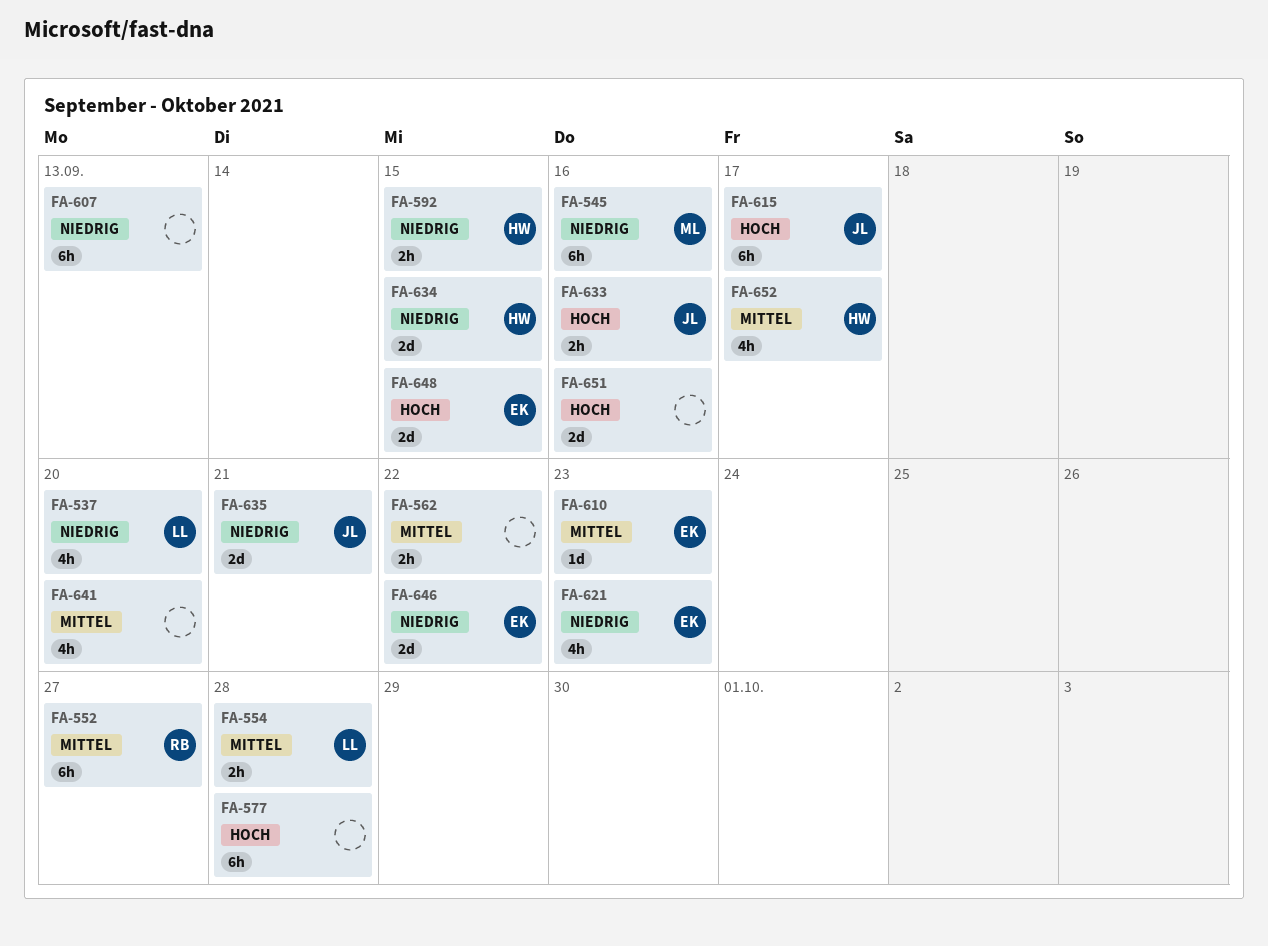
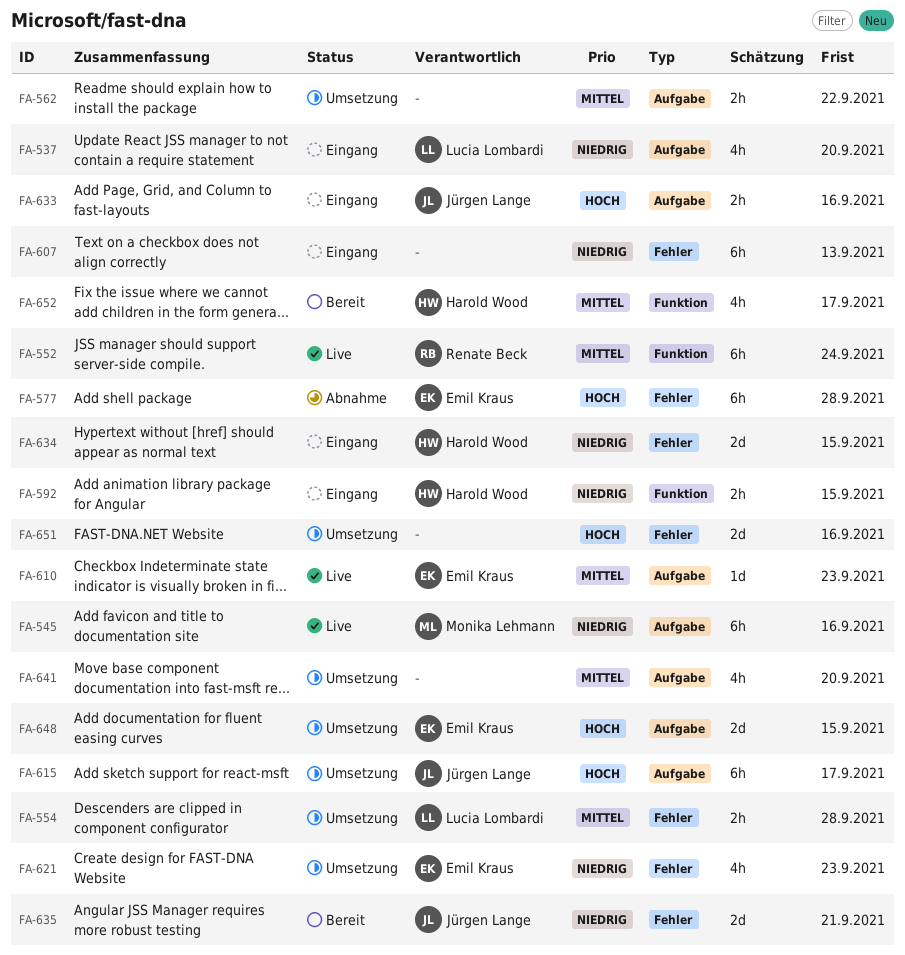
FA-552, due: Sep 27 -> Sep 24
FA-577, owner: none -> Emil Kraus
FA-646: present -> none

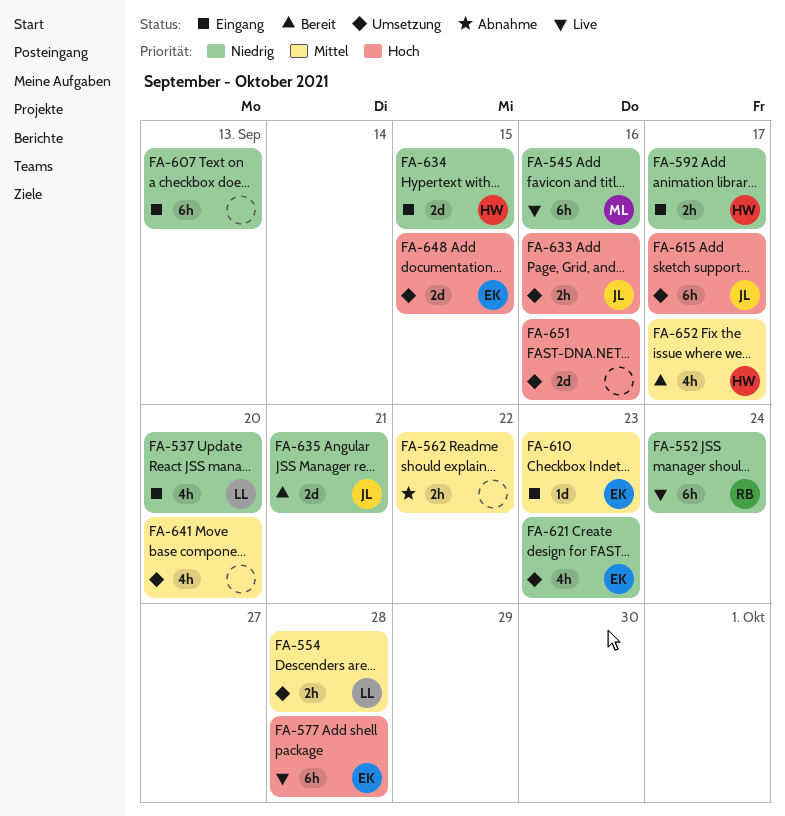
FA-552, priority: Mittel -> Niedrig
FA-562, status: Umsetzung -> Abnahme
FA-577, status: Abnahme -> Live
FA-592, due: Sep 15 -> Sep 17
FA-610, status: Live -> Eingang
FA-633, status: Eingang -> Umsetzung

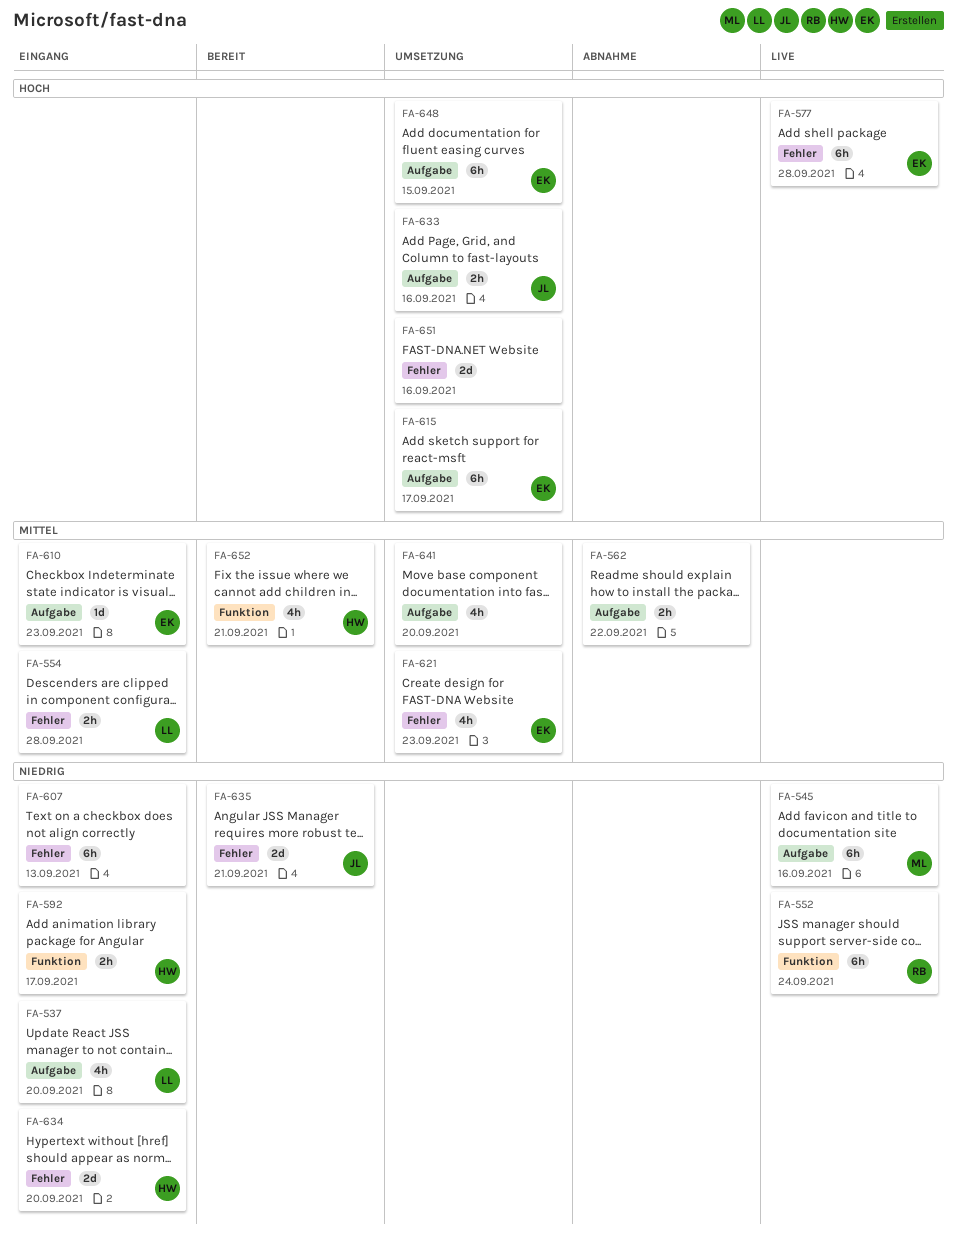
FA-554, status: Umsetzung -> Eingang
FA-615, owner: JL -> EK
FA-621, priority: Niedrig -> Mittel
FA-634, due: Sep 15 -> Sep 20
FA-648, estimate: 2d -> 6h
FA-652, due: Sep 17 -> Sep 21

